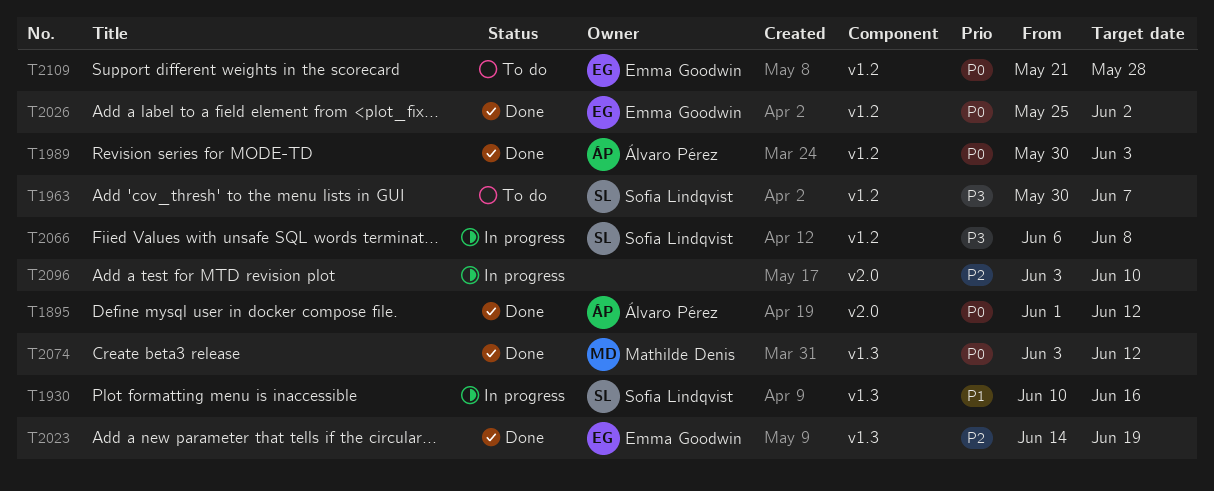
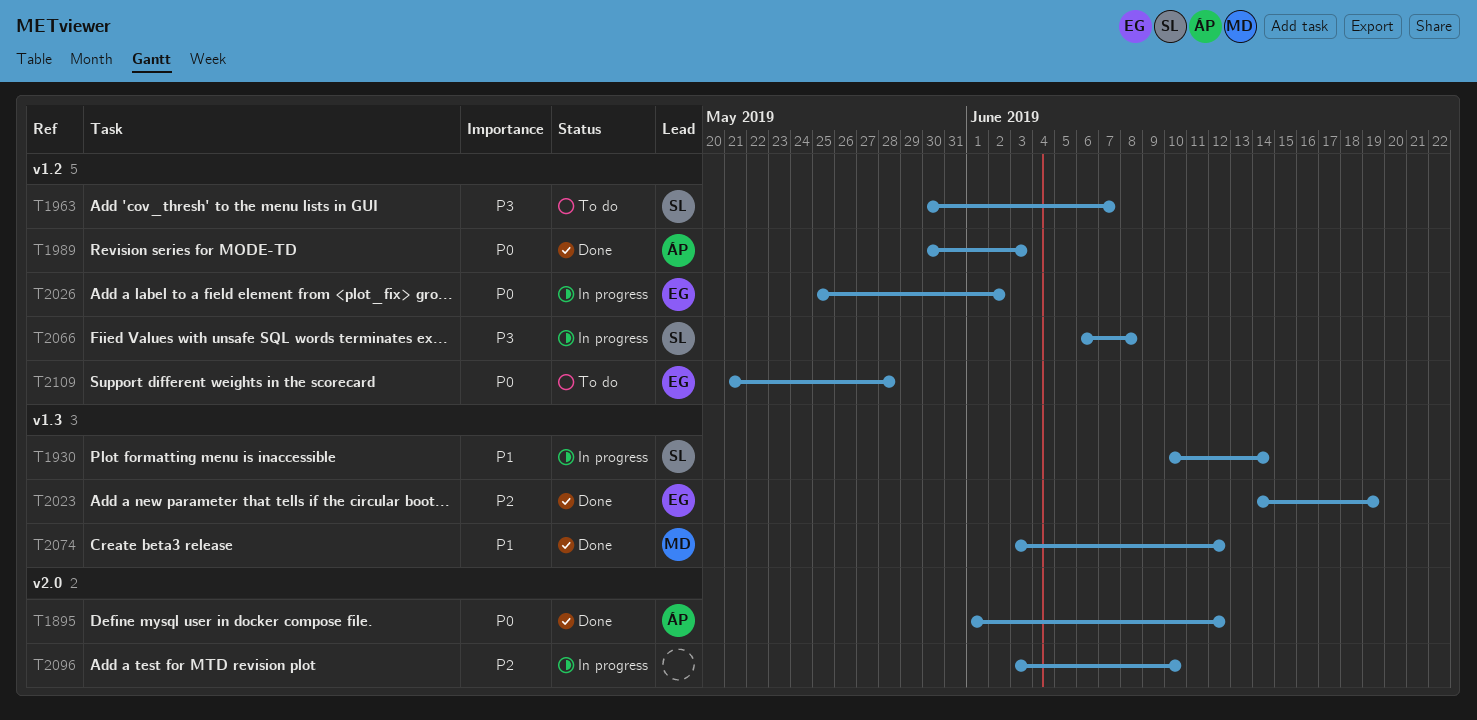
T1930, due: Jun 16 -> Jun 14
T2026, status: Done -> In progress
T2074, priority: P0 -> P1

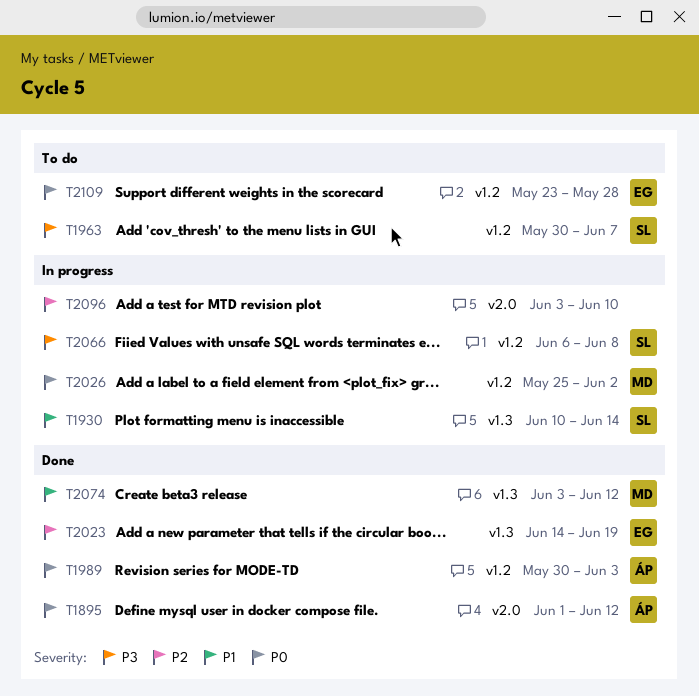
T2026, owner: EG -> MD
T2109, start: May 21 -> May 23

